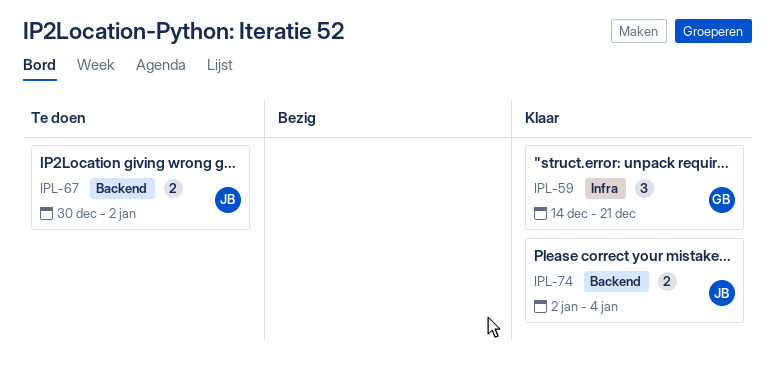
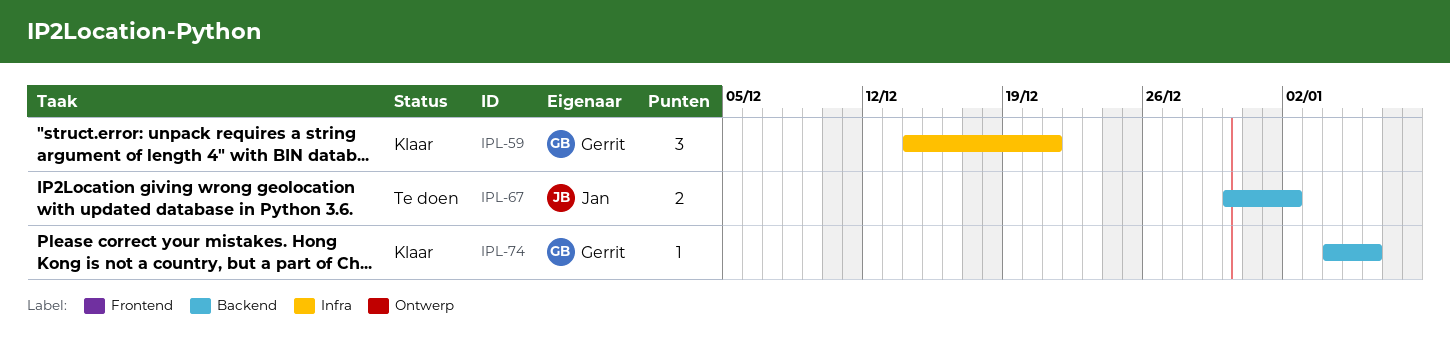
IPL-74, owner: Jan -> Gerrit
IPL-74, estimate: 2 -> 1
IPL-74, start: Jan 2 -> Jan 4
IPL-74, due: Jan 4 -> Jan 6

